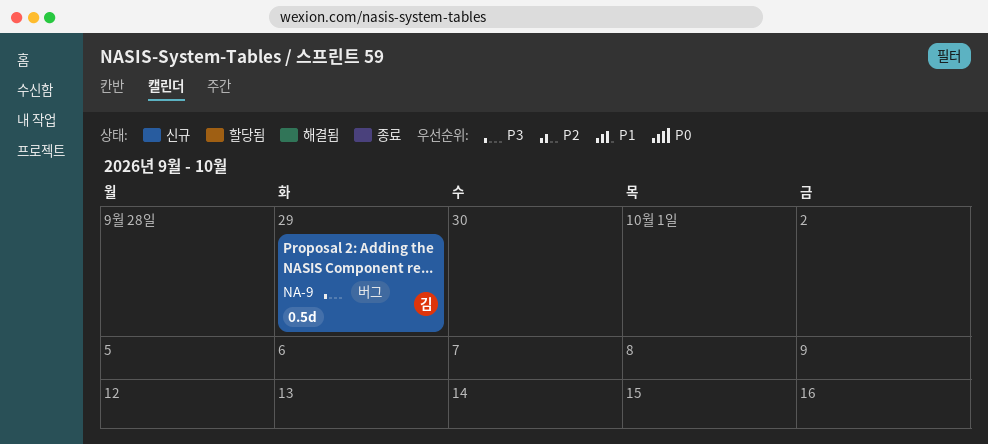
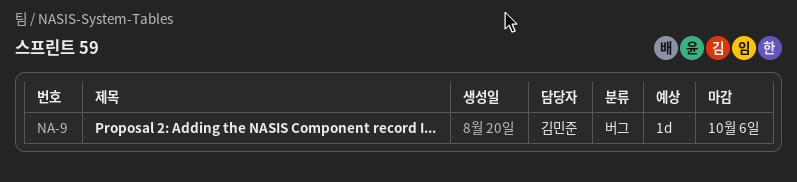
NA-9, estimate: 0.5d -> 1d
NA-9, due: Sep 29 -> Oct 6

